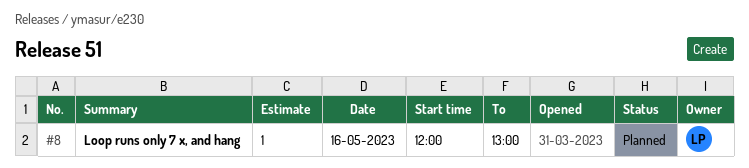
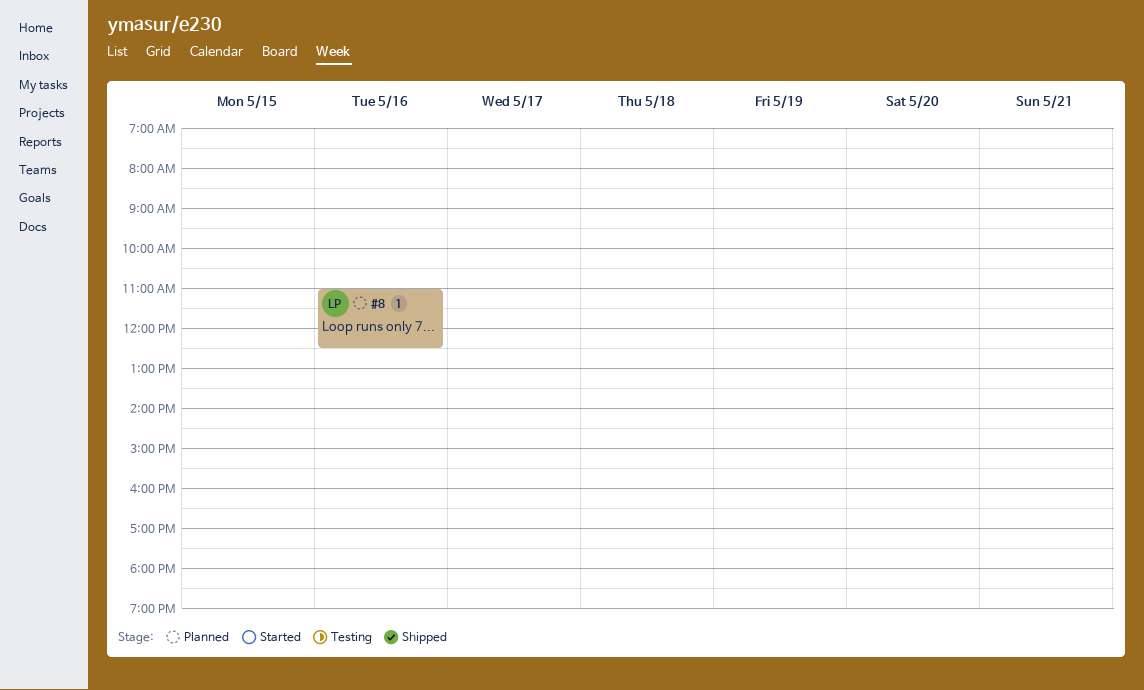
#8, begins: 12:00 -> 11:00
#8, ends: 13:00 -> 12:30

